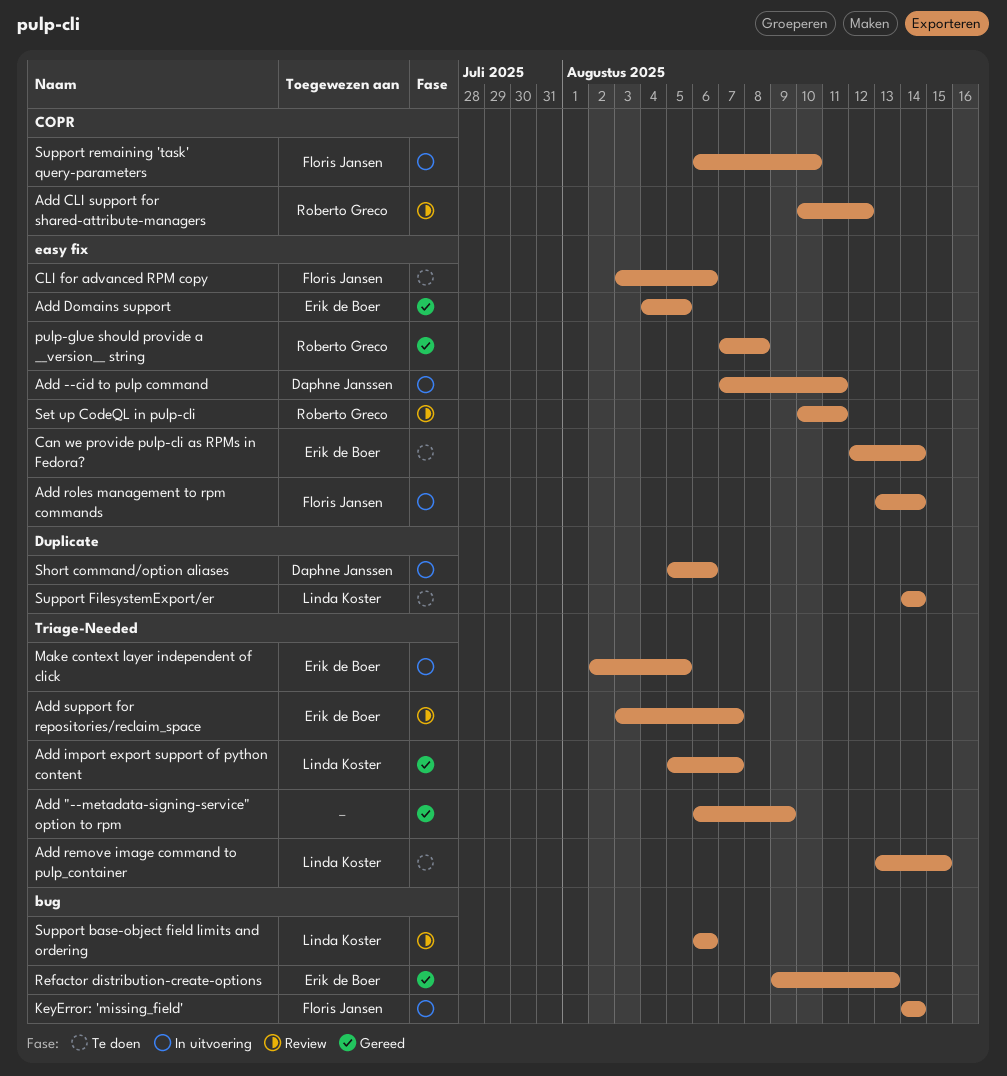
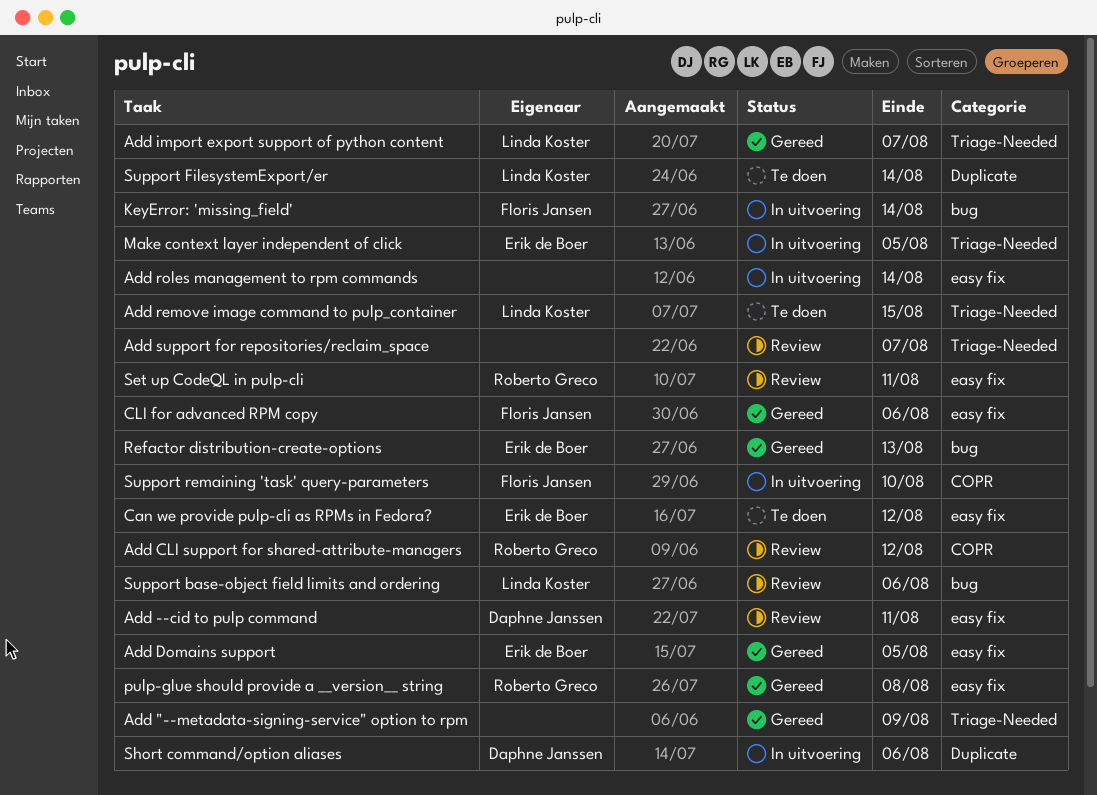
Add --cid to pulp command, status: In uitvoering -> Review
Add roles management to rpm commands, owner: Floris Jansen -> none
Add support for repositories/reclaim_space, owner: Erik de Boer -> none
Can we provide pulp-cli as RPMs in Fedora?, due: Aug 14 -> Aug 12
CLI for advanced RPM copy, status: Te doen -> Gereed

